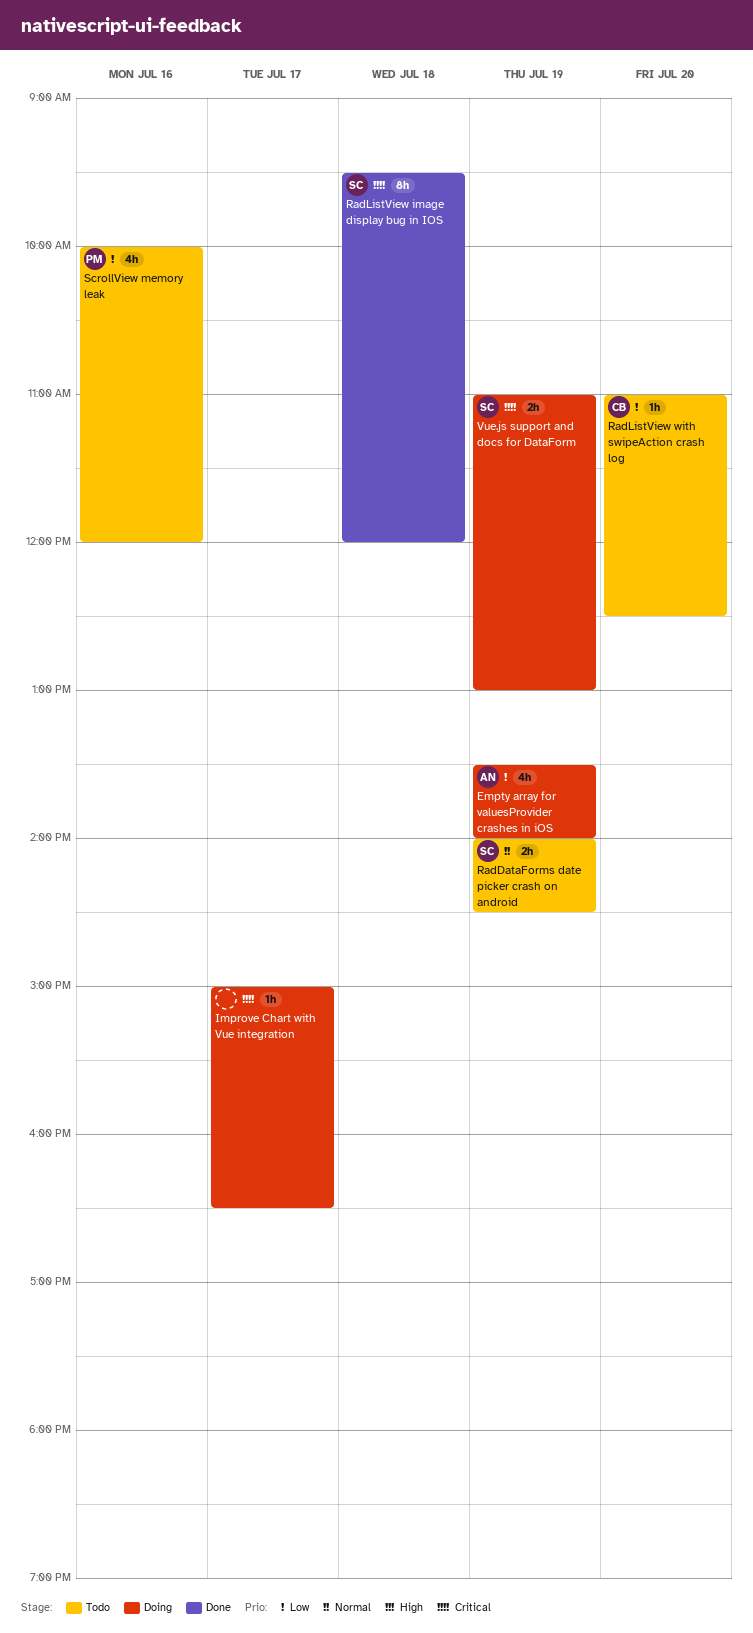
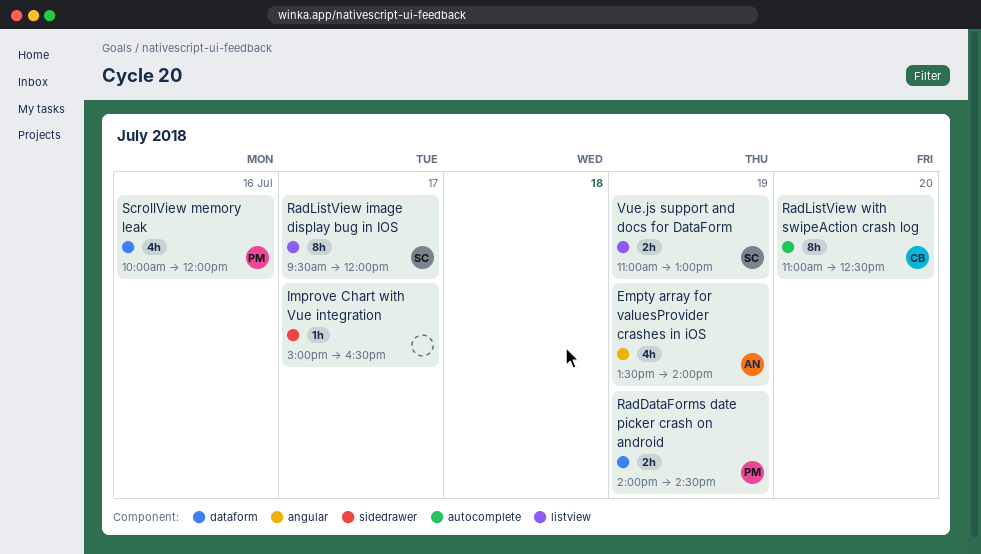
RadDataForms date picker crash on android, owner: SC -> PM
RadListView image display bug in IOS, day: Jul 18 -> Jul 17
RadListView with swipeAction crash log, estimate: 1h -> 8h

